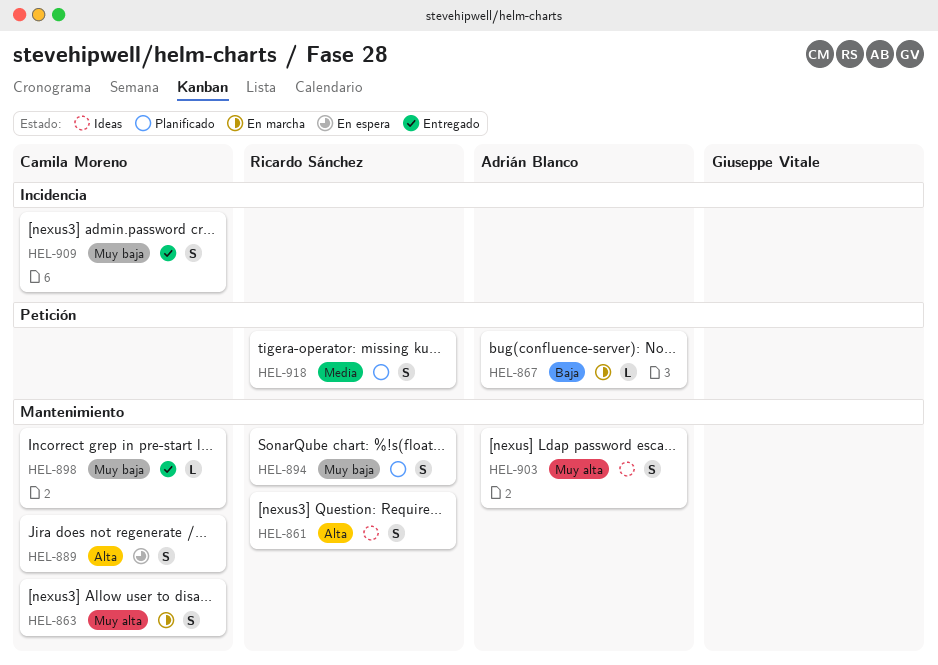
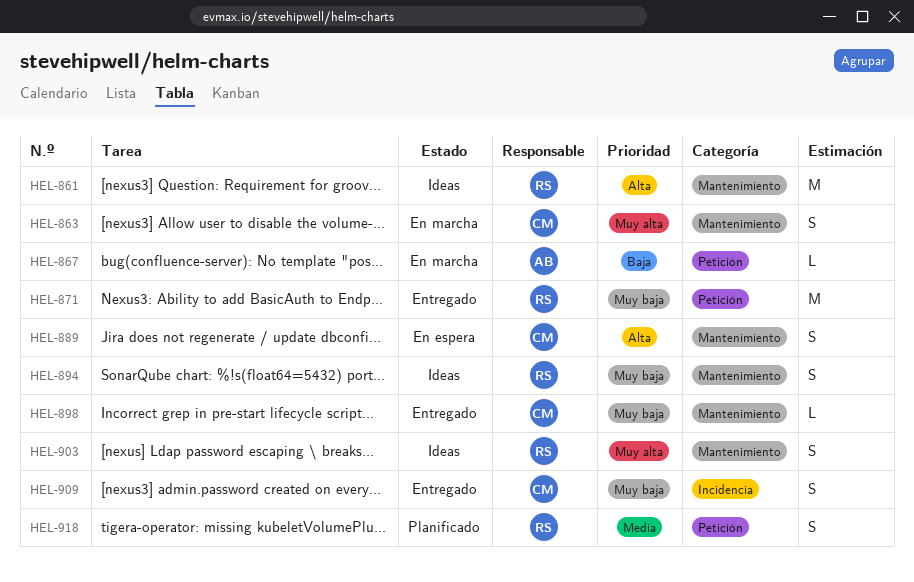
HEL-861, estimate: S -> M
HEL-871: none -> present
HEL-894, status: Planificado -> Ideas
HEL-903, owner: Adrián Blanco -> Ricardo Sánchez

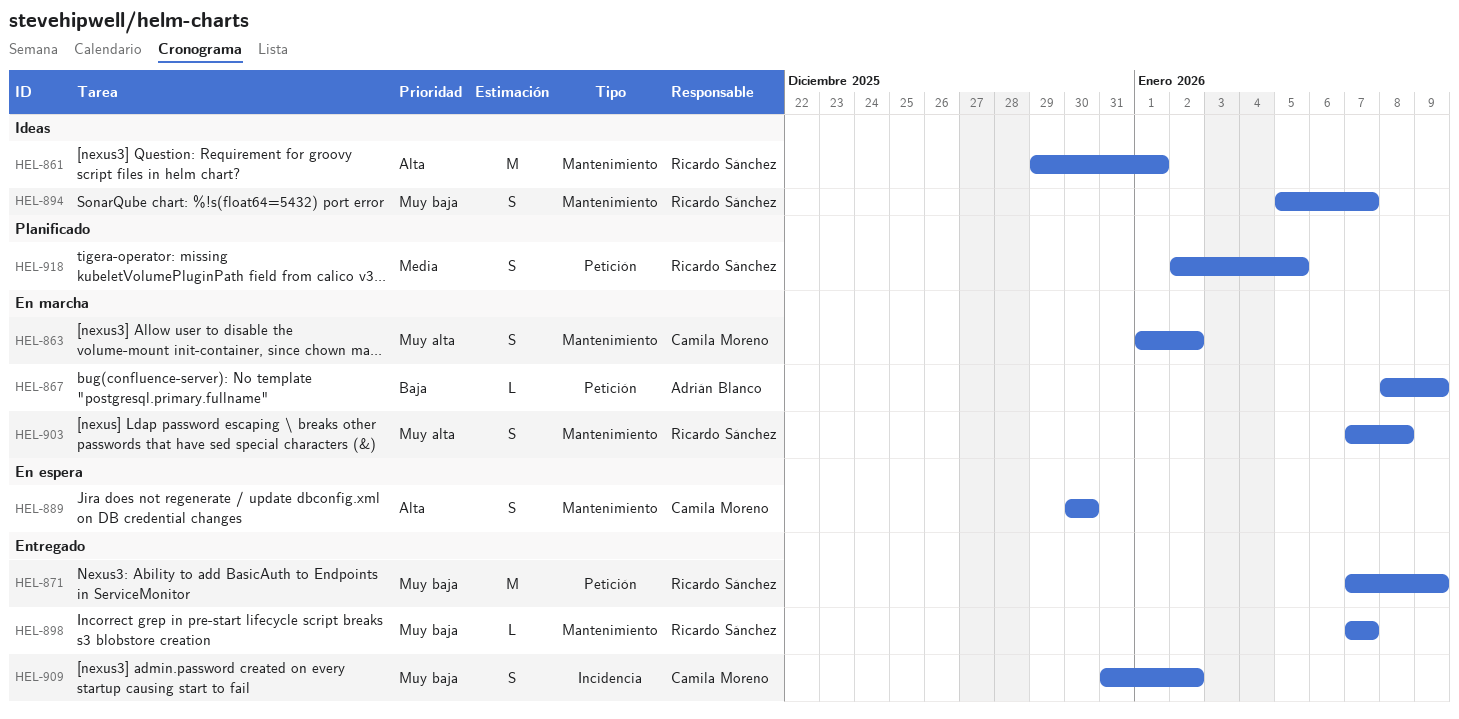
HEL-898, owner: Camila Moreno -> Ricardo Sánchez
HEL-903, status: Ideas -> En marcha

